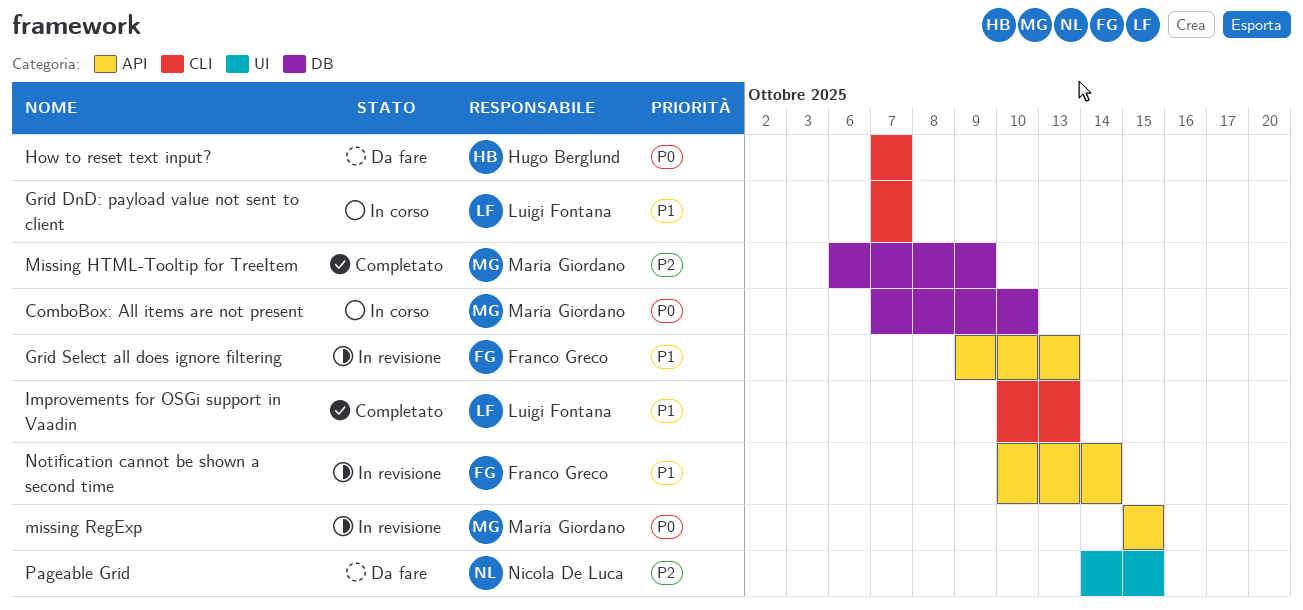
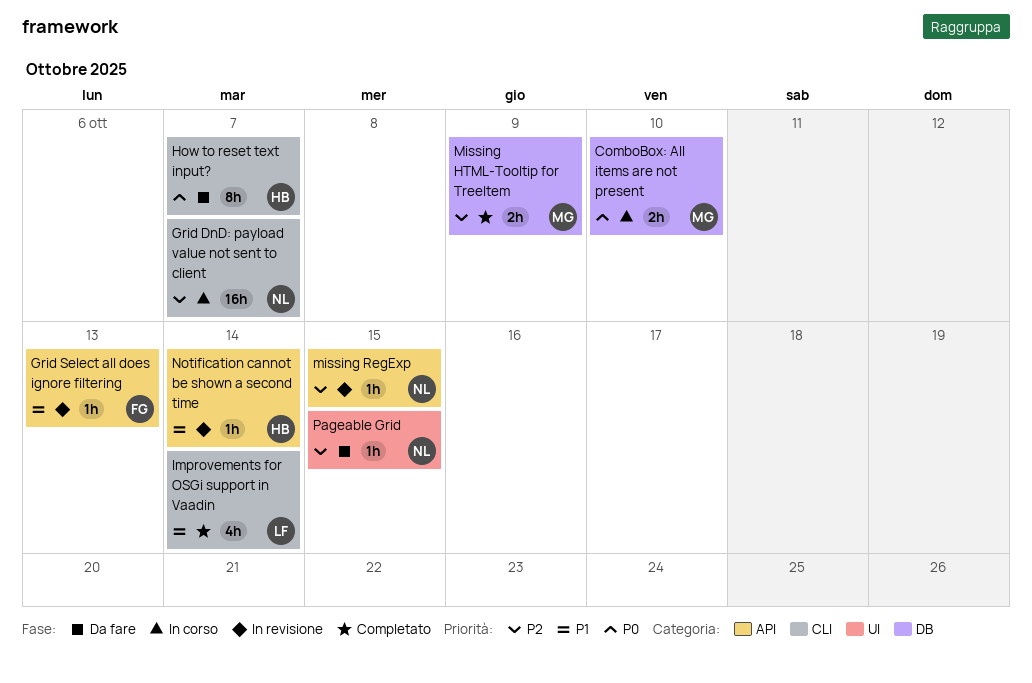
Grid DnD: payload value not sent to client, owner: Luigi Fontana -> Nicola De Luca
Grid DnD: payload value not sent to client, priority: P1 -> P2
Improvements for OSGi support in Vaadin, due: Oct 13 -> Oct 14
missing RegExp, owner: Maria Giordano -> Nicola De Luca
missing RegExp, priority: P0 -> P2
Notification cannot be shown a second time, owner: Franco Greco -> Hugo Berglund

